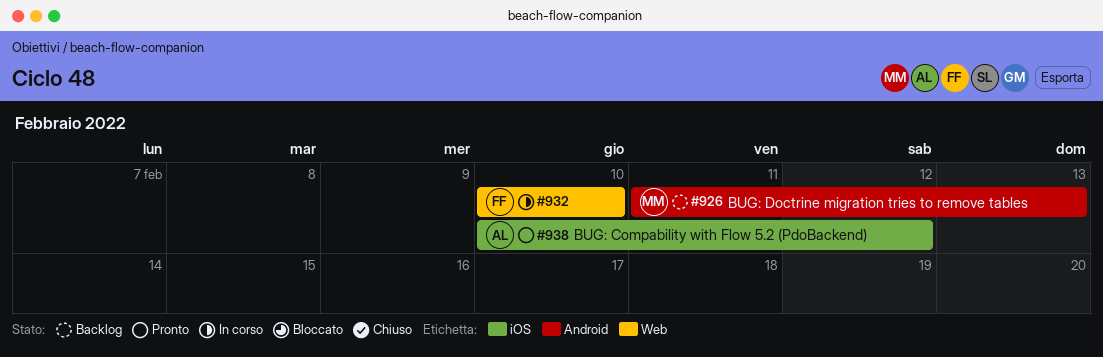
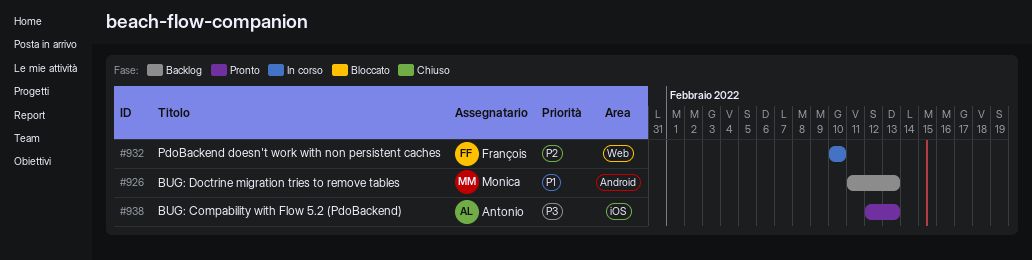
#938, start: Feb 10 -> Feb 12
#938, due: Feb 12 -> Feb 13

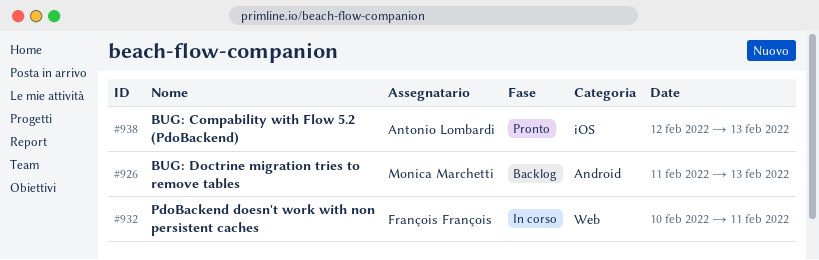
#932, due: Feb 10 -> Feb 11

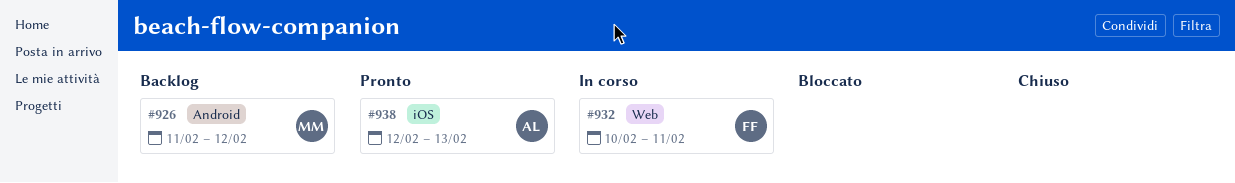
#926, due: Feb 13 -> Feb 12

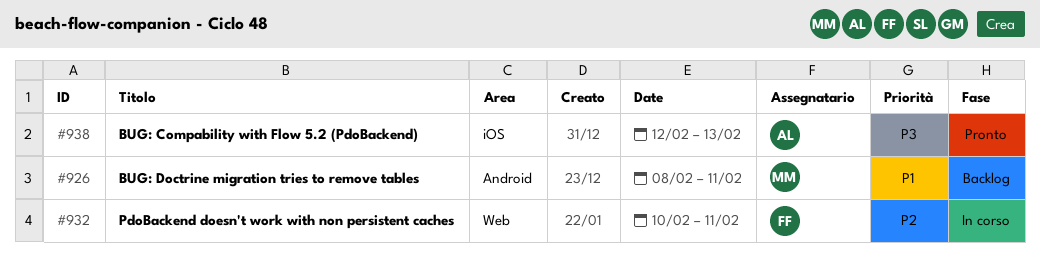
#926, start: Feb 11 -> Feb 8
#926, due: Feb 12 -> Feb 11

